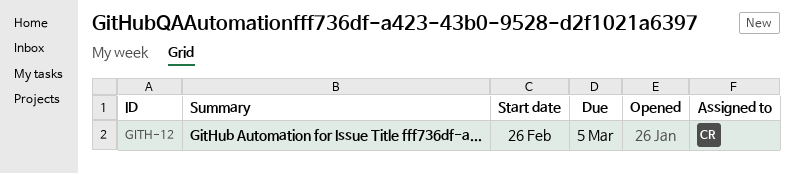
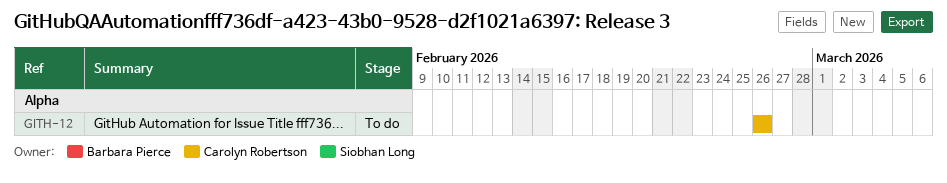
GITH-12, due: Mar 5 -> Feb 26

